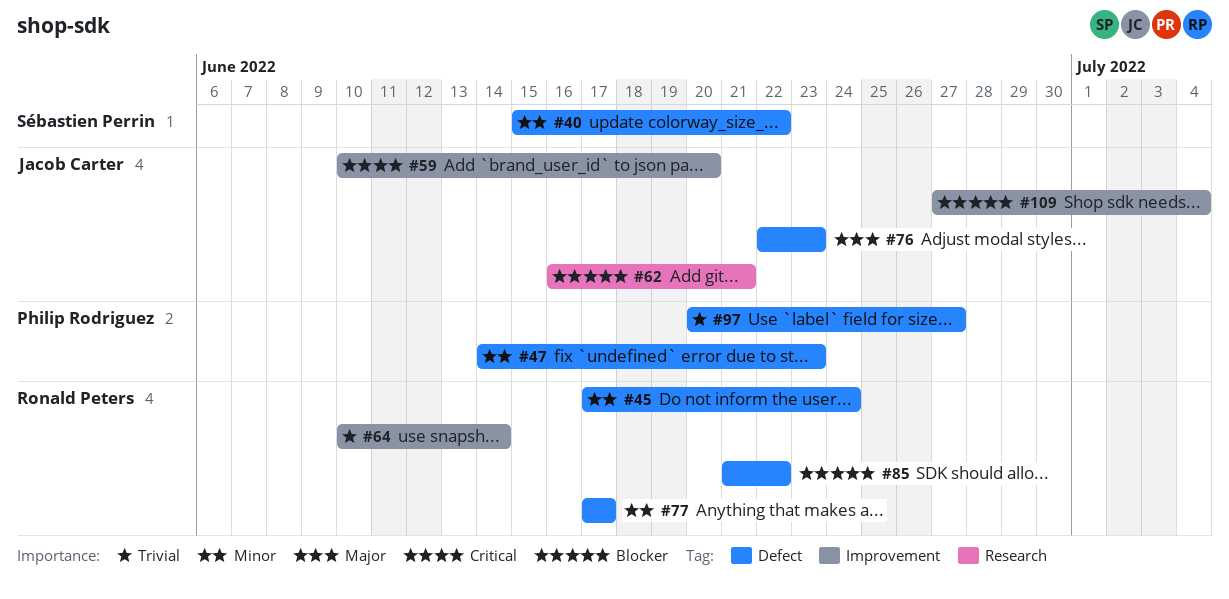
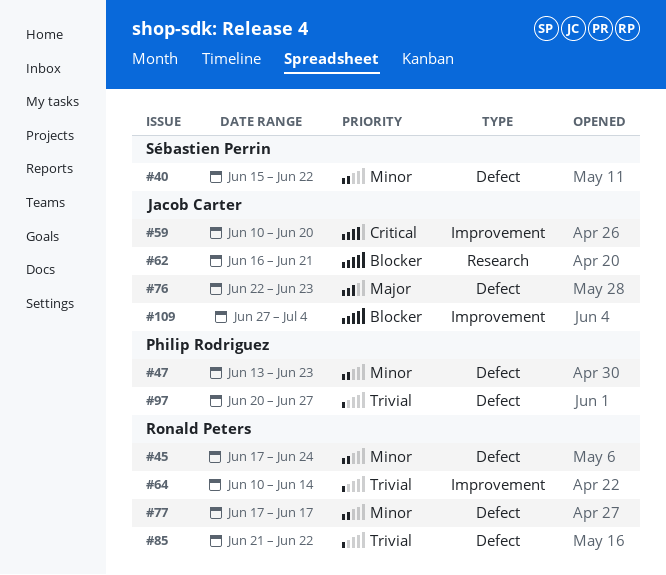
#47, start: Jun 14 -> Jun 13
#85, priority: Blocker -> Trivial

